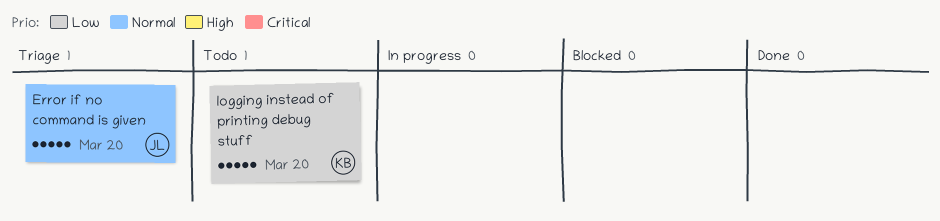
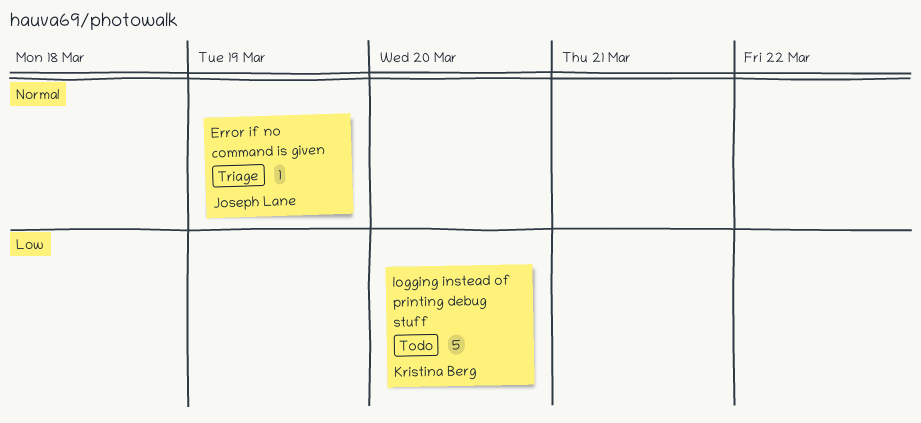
Error if no command is given, estimate: 5 -> 1
Error if no command is given, due: Mar 20 -> Mar 19

